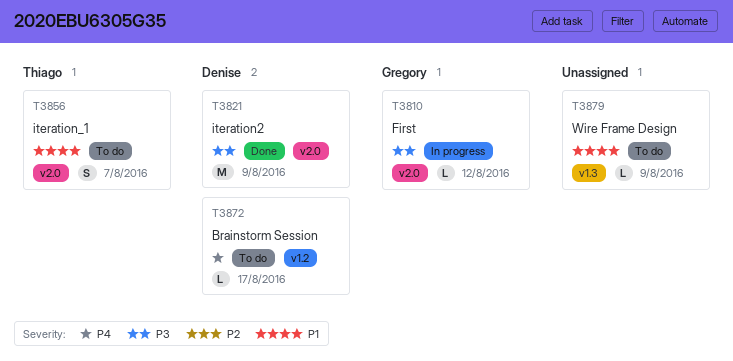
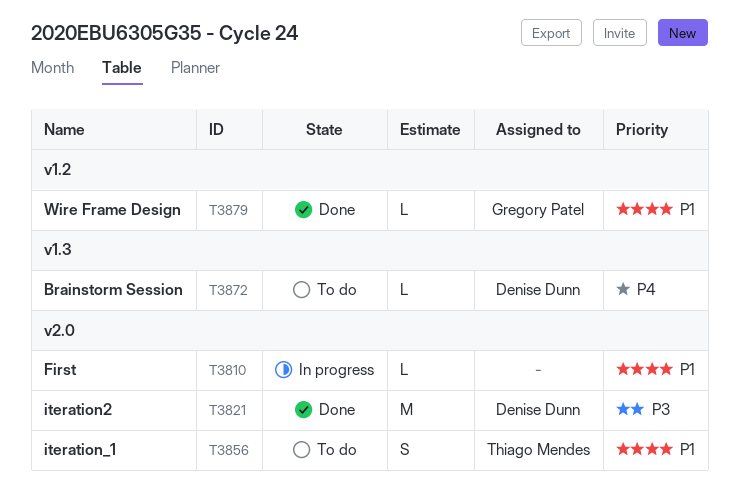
T3810, owner: Gregory Patel -> none
T3810, priority: P3 -> P1
T3872, label: v1.2 -> v1.3
T3879, status: To do -> Done
T3879, owner: none -> Gregory Patel
T3879, label: v1.3 -> v1.2

